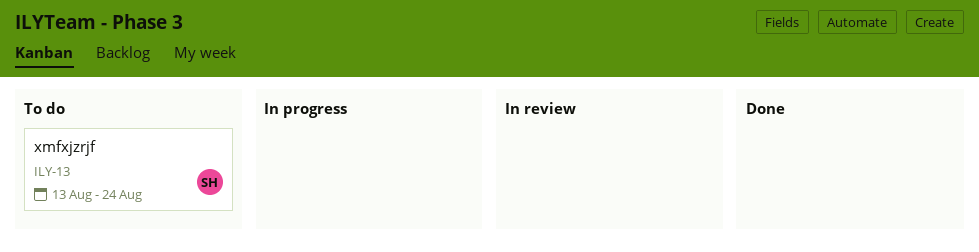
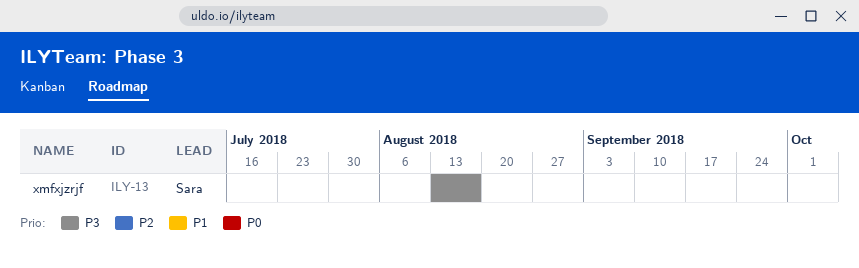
ILY-13, due: Aug 24 -> Aug 17

